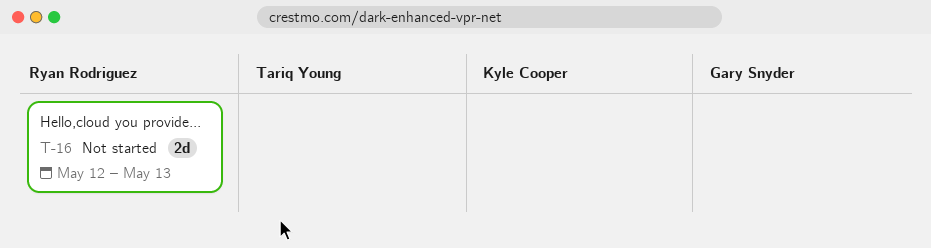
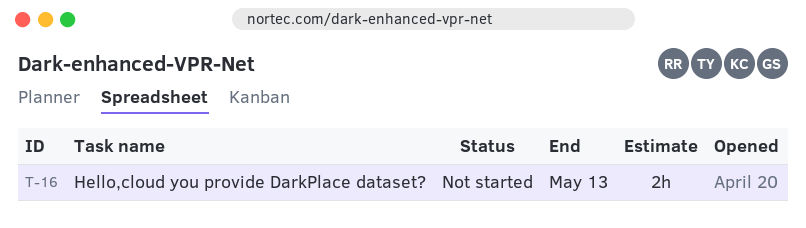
T-16, estimate: 2d -> 2h

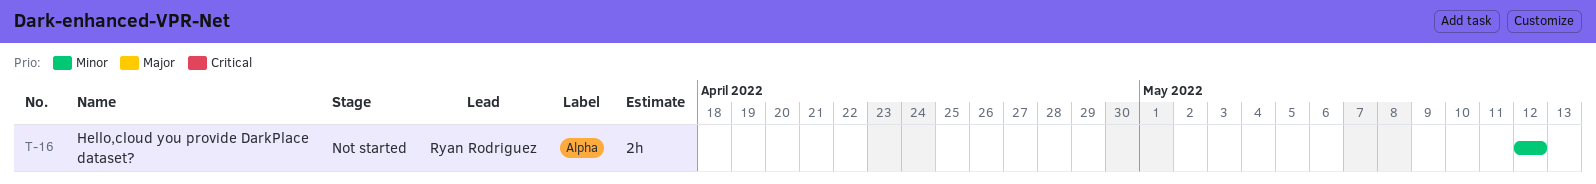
T-16, due: May 13 -> May 12

